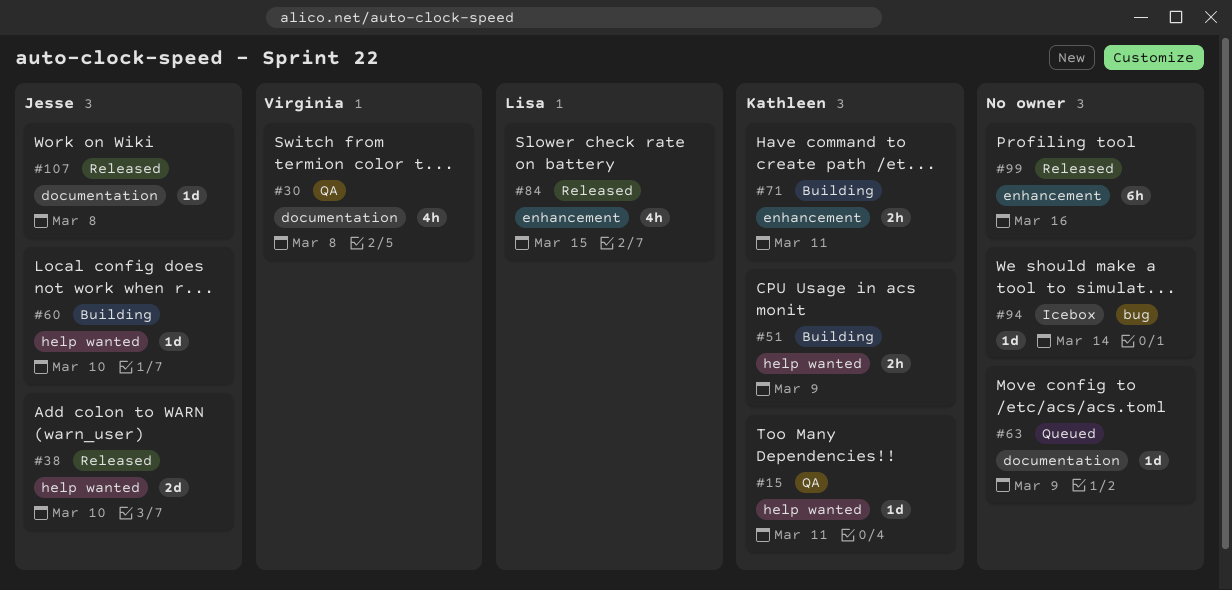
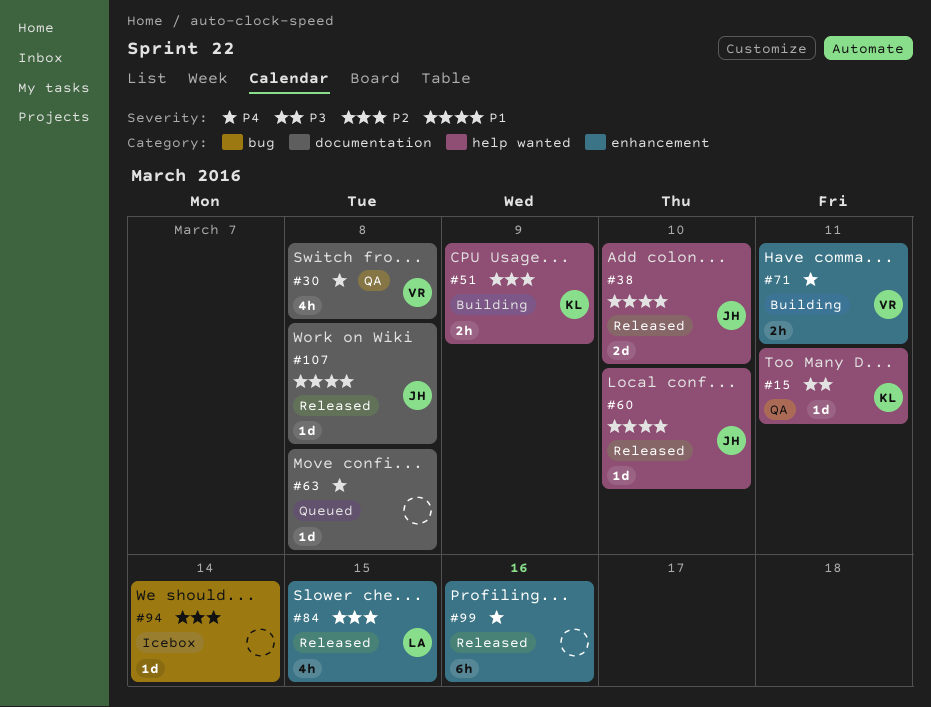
#60, status: Building -> Released
#63, due: Mar 9 -> Mar 8
#71, owner: Kathleen -> Virginia

